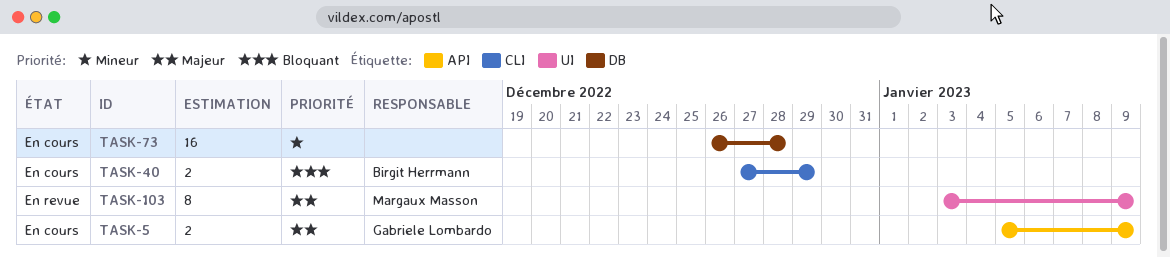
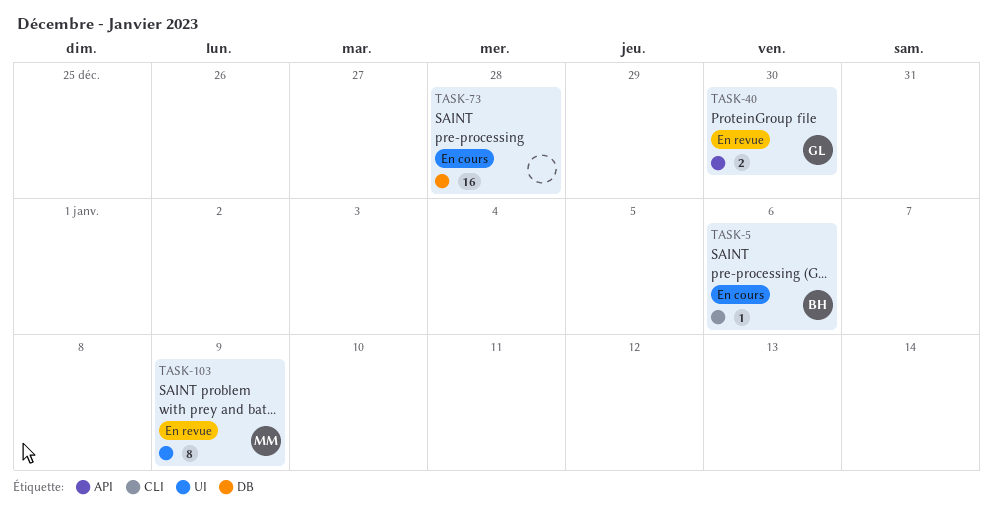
TASK-5, owner: Gabriele Lombardo -> Birgit Herrmann
TASK-5, label: API -> CLI
TASK-5, estimate: 2 -> 1
TASK-5, due: Jan 9 -> Jan 6
TASK-40, status: En cours -> En revue
TASK-40, owner: Birgit Herrmann -> Gabriele Lombardo
TASK-40, label: CLI -> API
TASK-40, due: Dec 29 -> Dec 30

